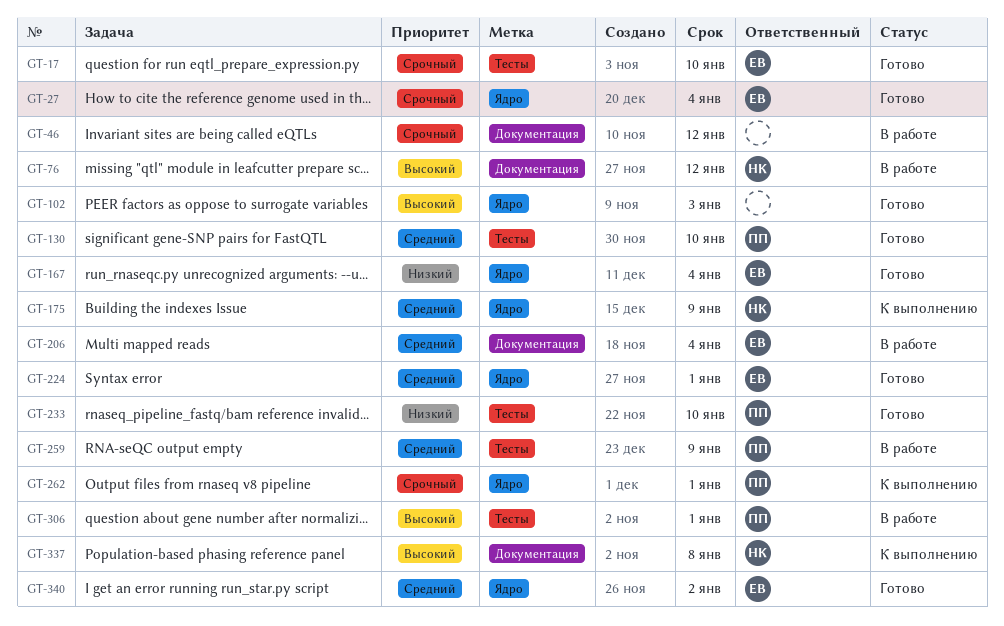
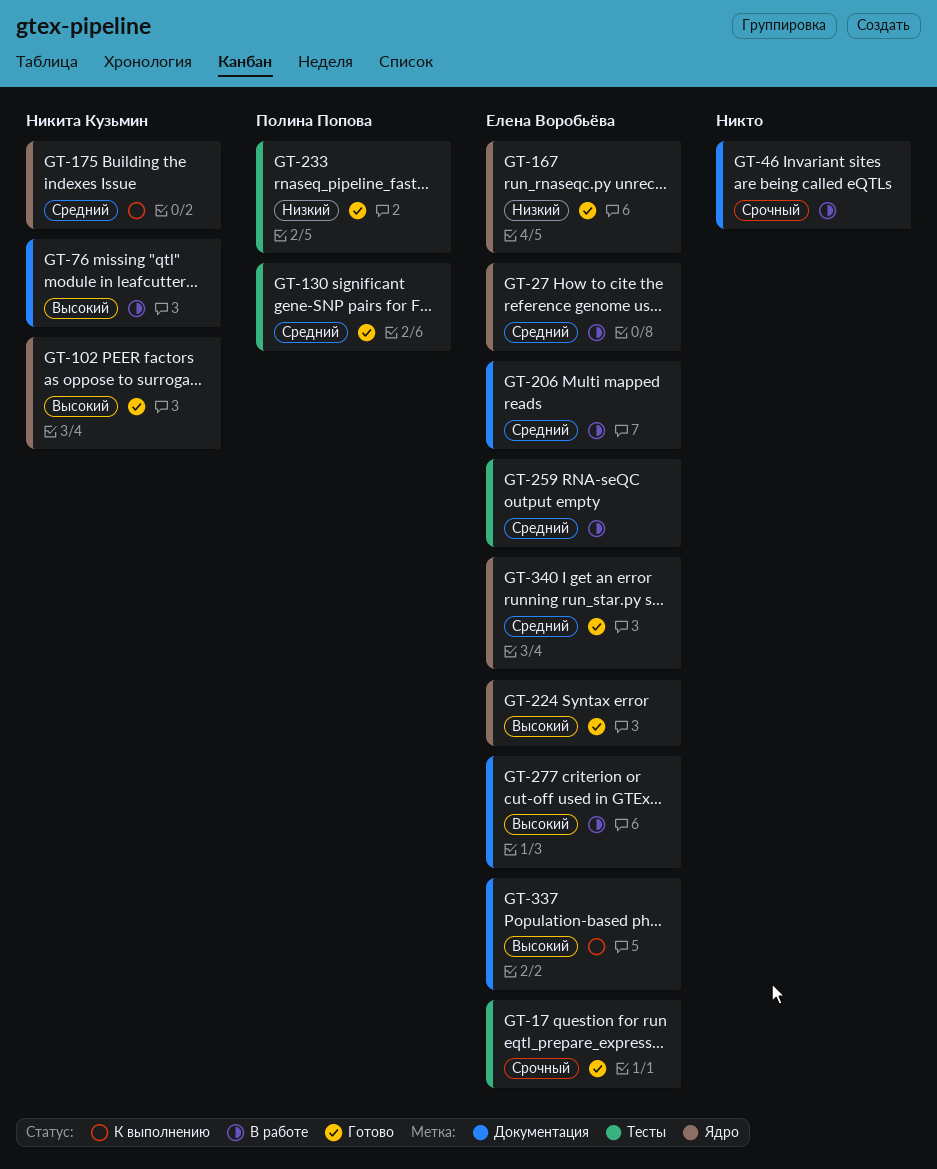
GT-27, status: Готово -> В работе
GT-27, priority: Срочный -> Средний
GT-102, owner: none -> Никита Кузьмин
GT-224, priority: Средний -> Высокий
GT-259, owner: Полина Попова -> Елена Воробьёва
GT-262: present -> none
GT-277: none -> present
GT-306: present -> none
GT-337, owner: Никита Кузьмин -> Елена Воробьёва

